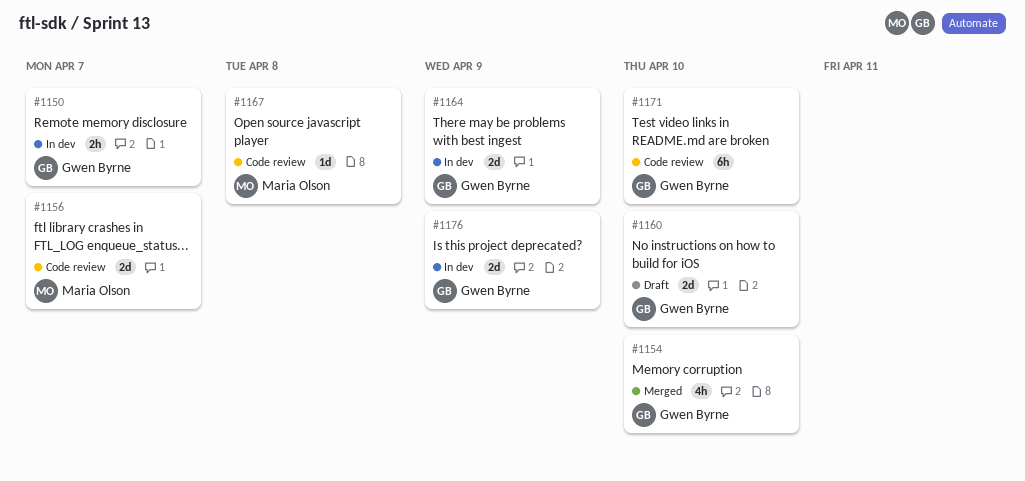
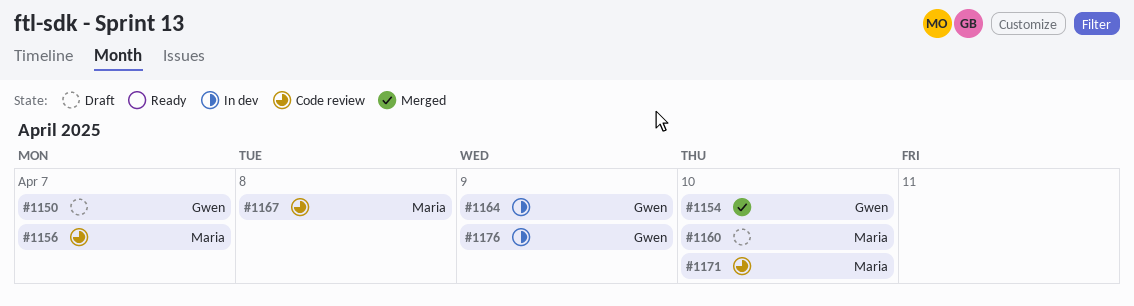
#1150, status: In dev -> Draft
#1160, owner: Gwen Byrne -> Maria Olson
#1171, owner: Gwen Byrne -> Maria Olson

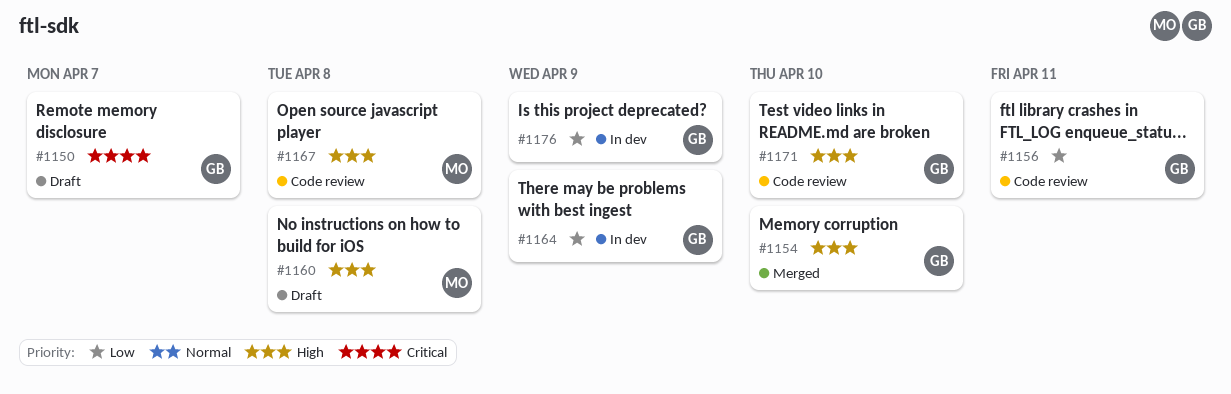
#1156, owner: Maria -> Gwen
#1156, due: Apr 7 -> Apr 11
#1160, due: Apr 10 -> Apr 8
#1171, owner: Maria -> Gwen

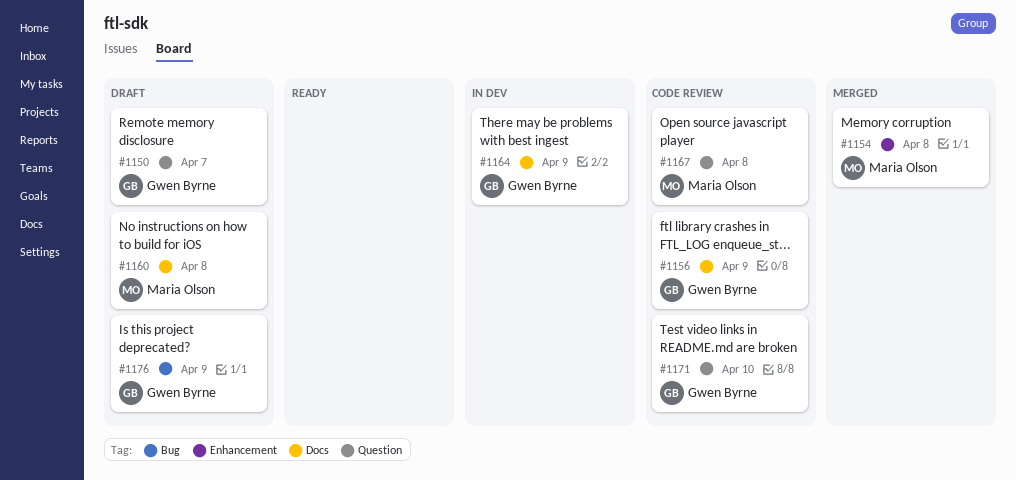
#1154, owner: Gwen Byrne -> Maria Olson
#1154, due: Apr 10 -> Apr 8
#1156, due: Apr 11 -> Apr 9
#1176, status: In dev -> Draft

